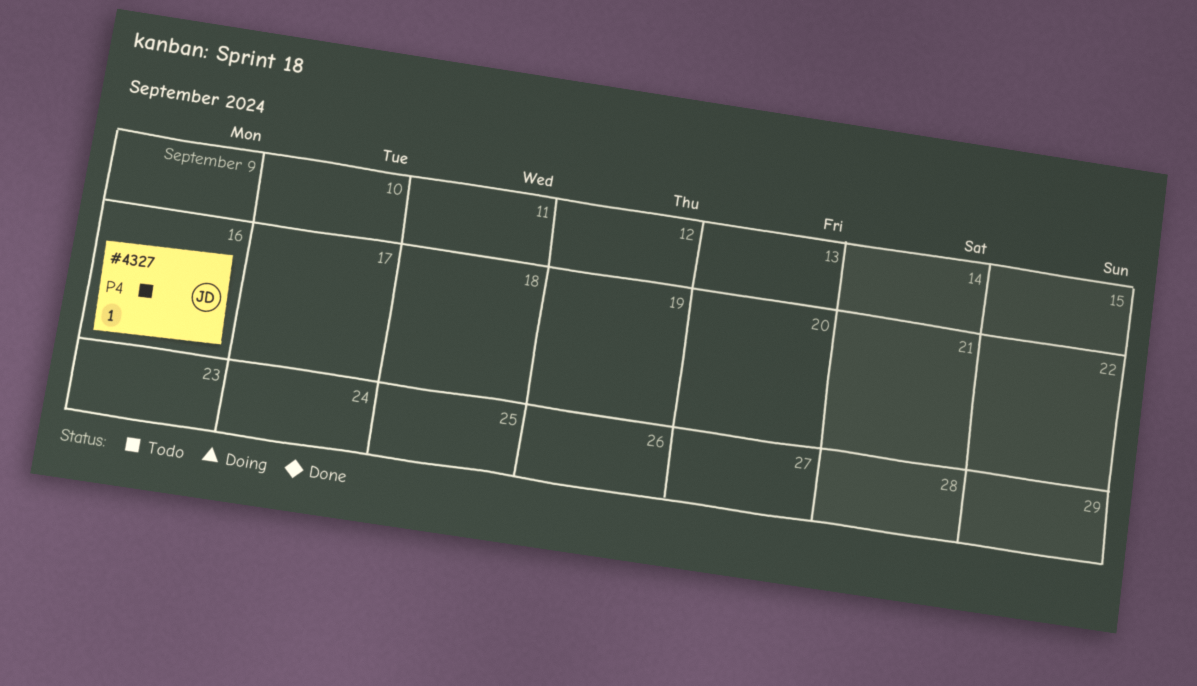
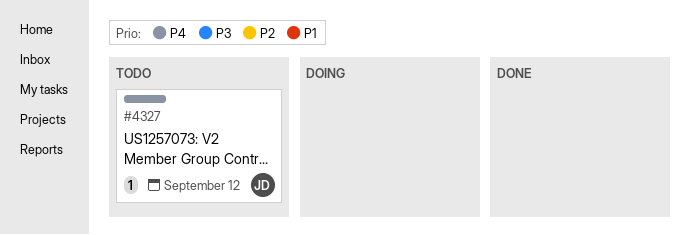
#4327, due: Sep 16 -> Sep 12

